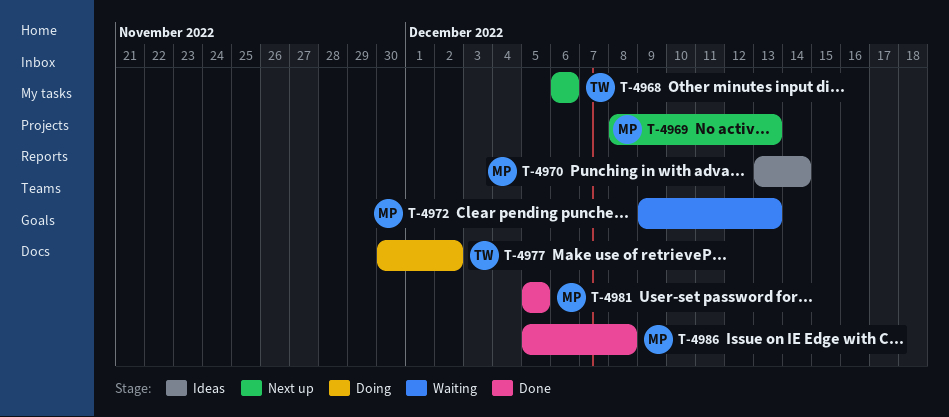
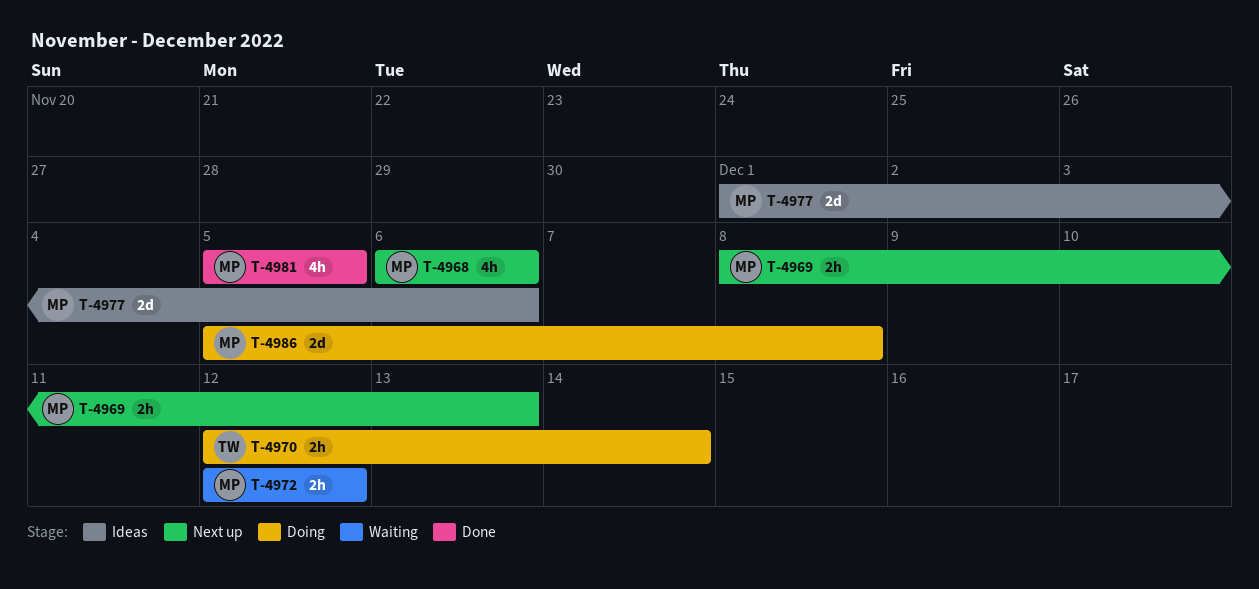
T-4968, owner: TW -> MP
T-4970, status: Ideas -> Doing
T-4970, owner: MP -> TW
T-4970, start: Dec 13 -> Dec 12
T-4972, start: Dec 9 -> Dec 12
T-4972, due: Dec 13 -> Dec 12
T-4977, status: Doing -> Ideas
T-4977, owner: TW -> MP
T-4977, start: Nov 30 -> Dec 1
T-4977, due: Dec 2 -> Dec 6
T-4986, status: Done -> Doing

